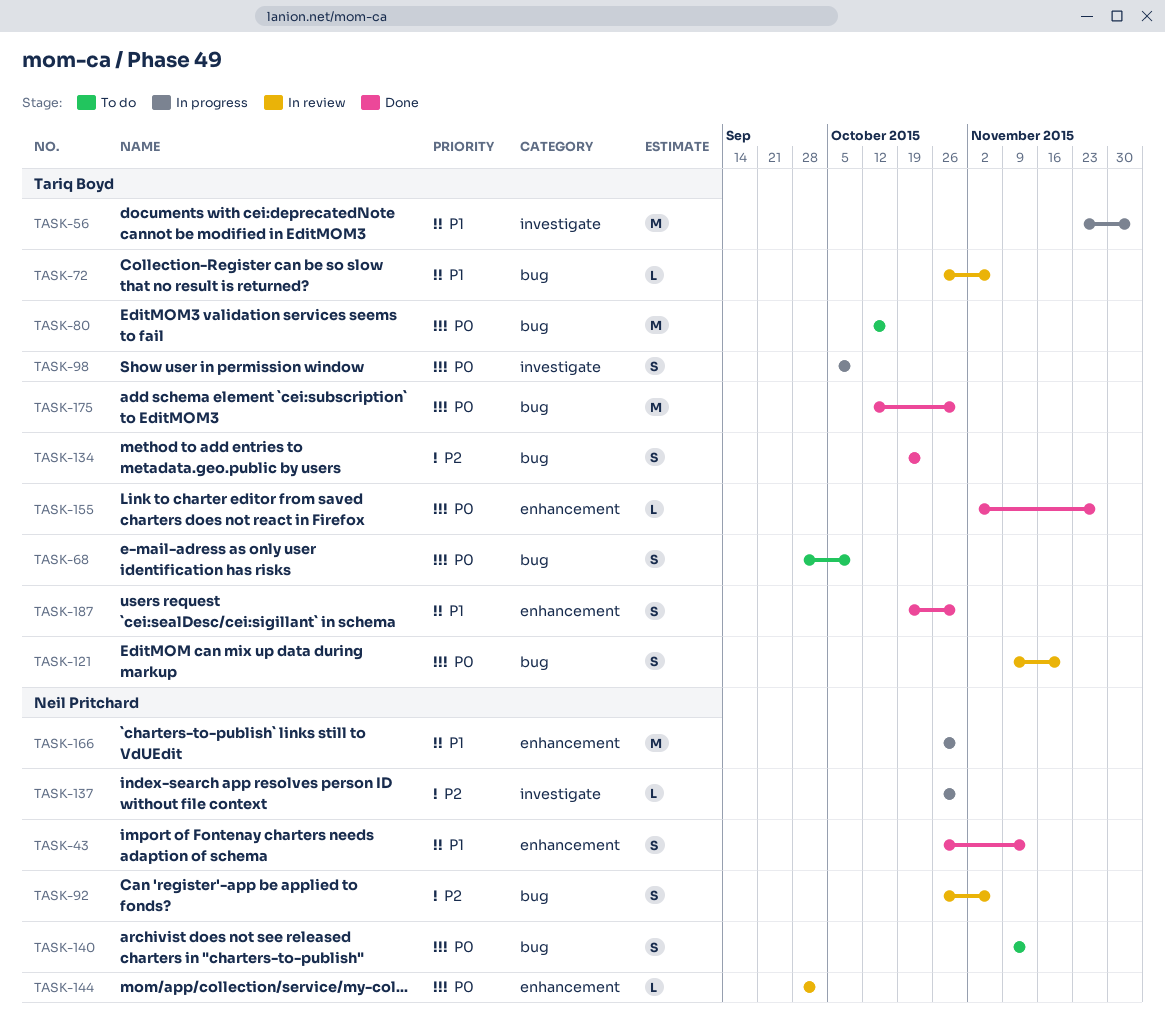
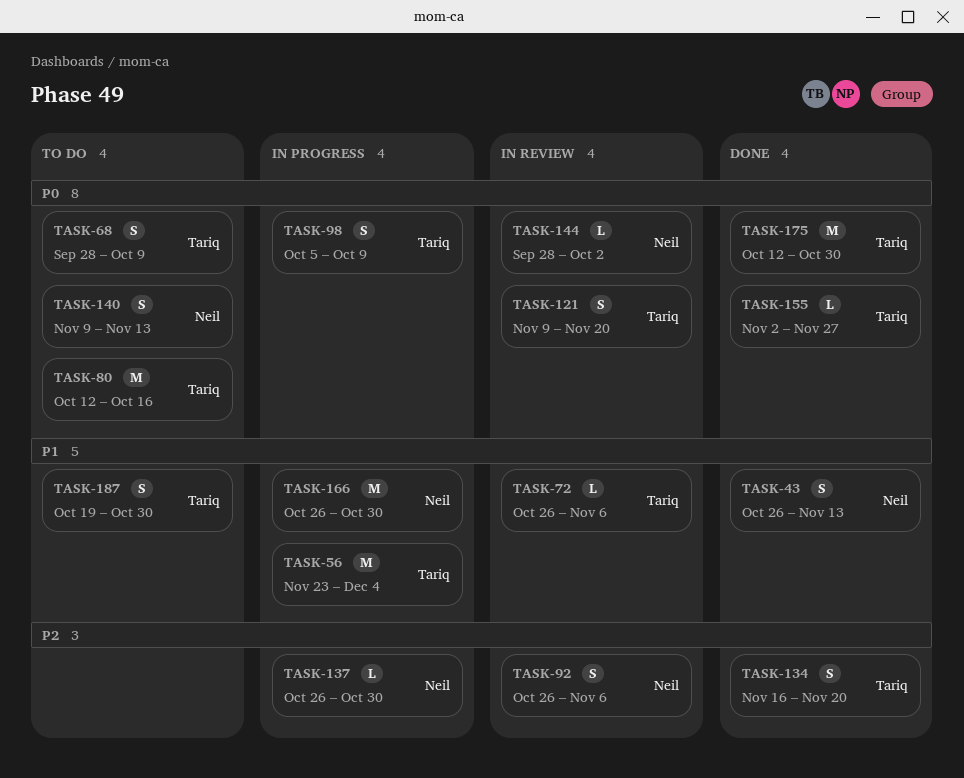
TASK-134, start: Oct 19 -> Nov 16
TASK-134, due: Oct 23 -> Nov 20
TASK-187, status: Done -> To do

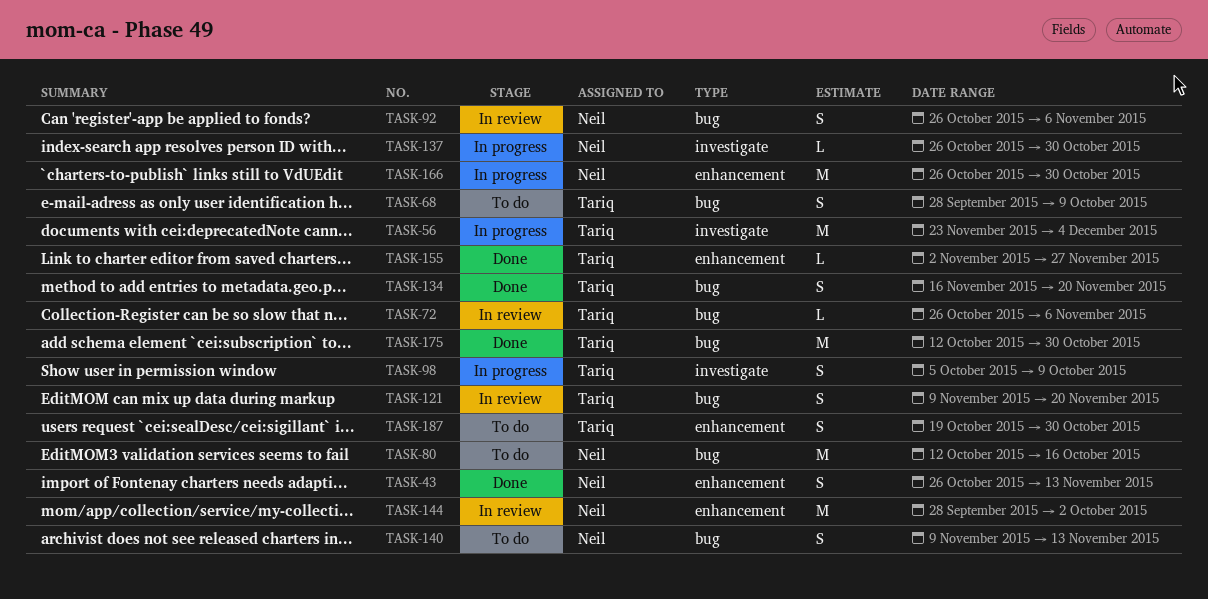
TASK-80, owner: Tariq -> Neil
TASK-144, estimate: L -> M

